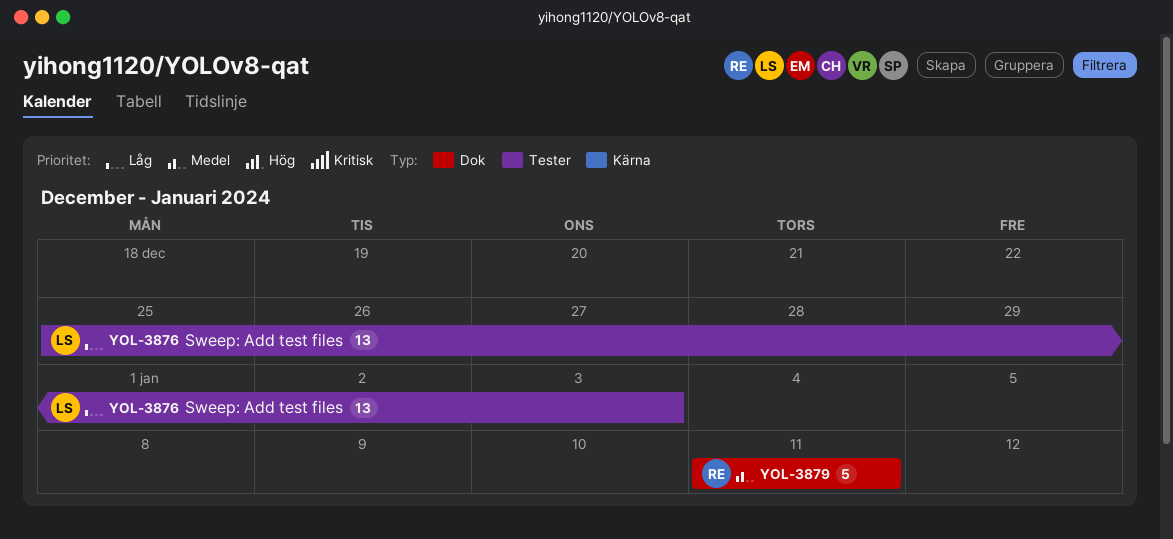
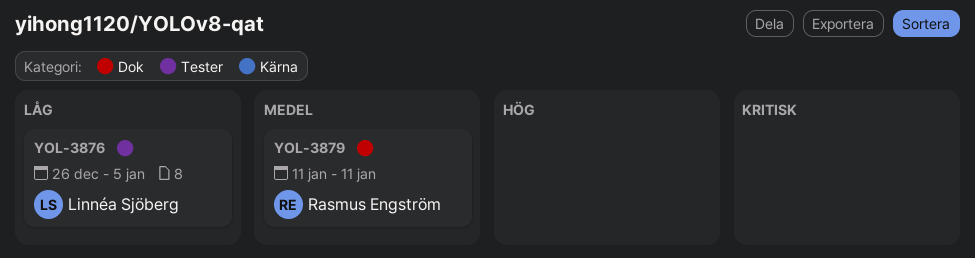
YOL-3876, start: Dec 25 -> Dec 26
YOL-3876, due: Jan 3 -> Jan 5

